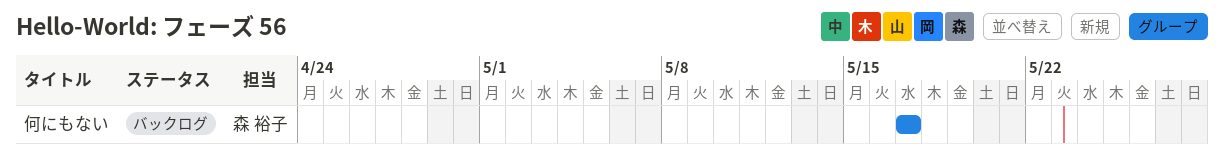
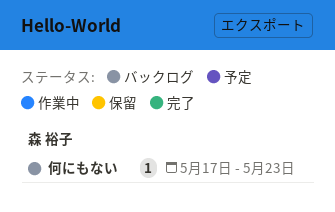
何にもない, due: May 17 -> May 23

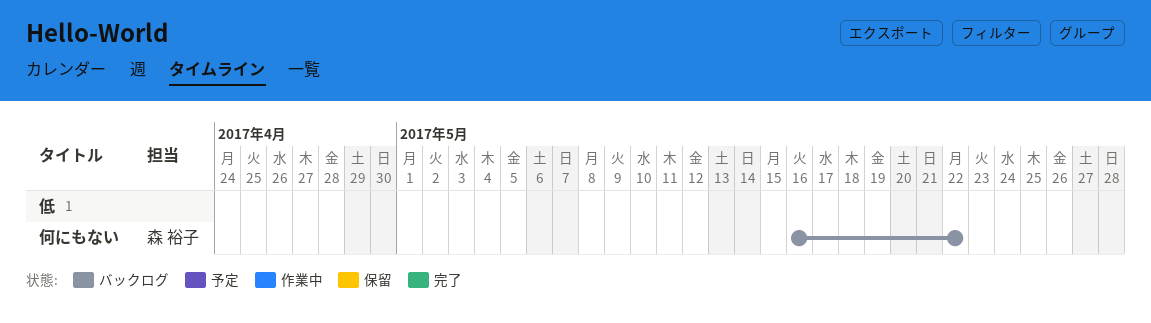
何にもない, start: May 17 -> May 16
何にもない, due: May 23 -> May 22

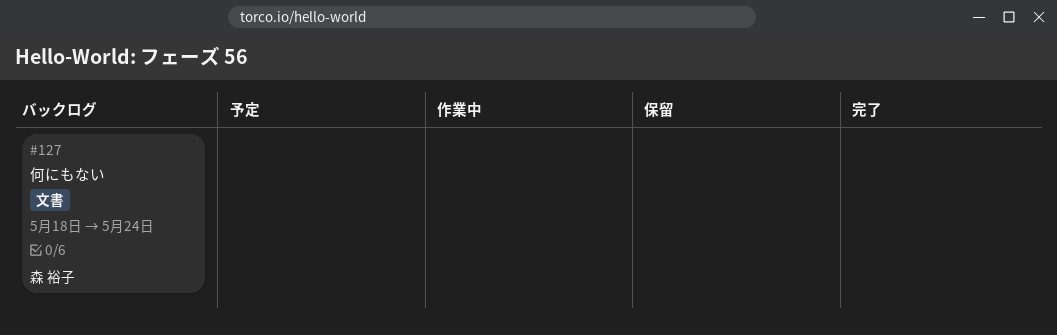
何にもない, start: May 16 -> May 18
何にもない, due: May 22 -> May 24

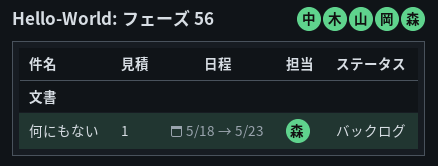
何にもない, due: May 24 -> May 23

